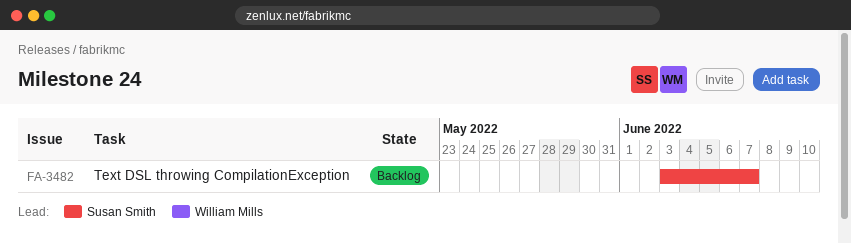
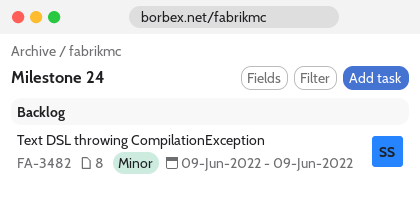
FA-3482, start: Jun 3 -> Jun 9
FA-3482, due: Jun 7 -> Jun 9

